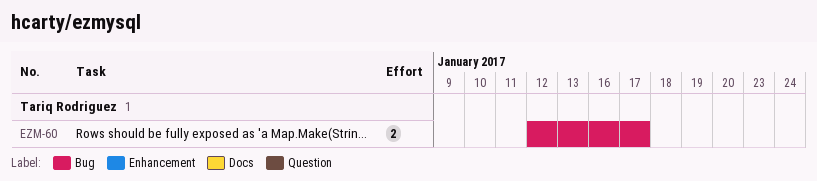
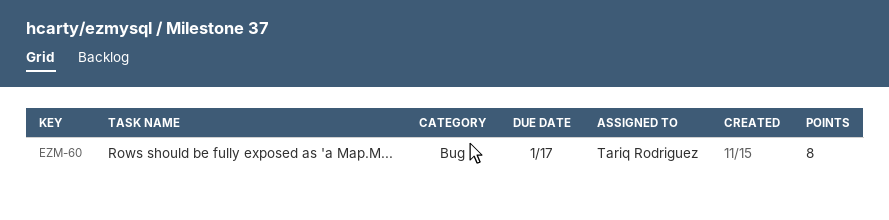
EZM-60, estimate: 2 -> 8

